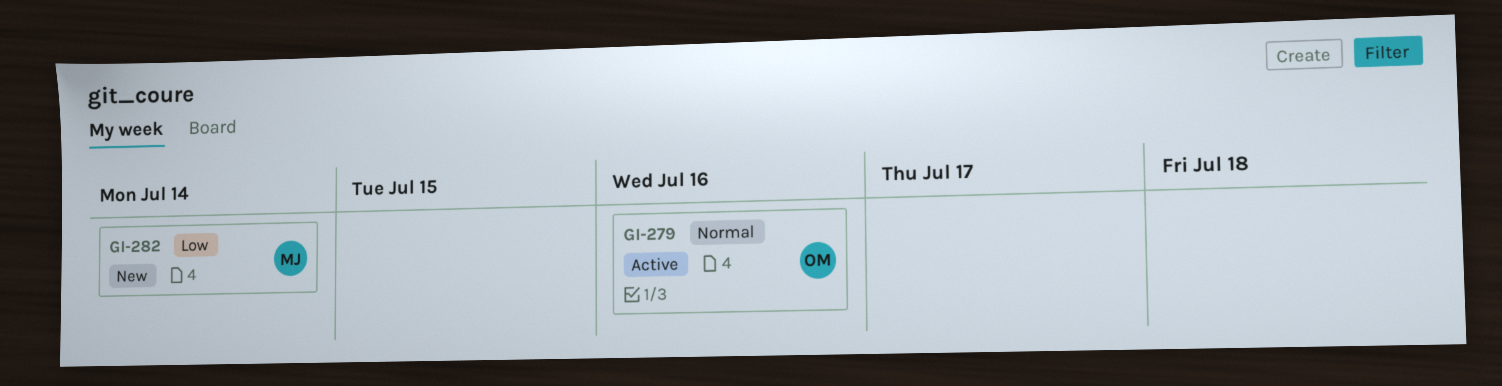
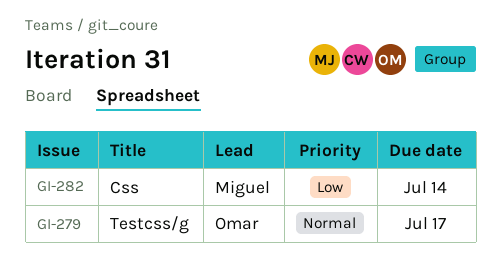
GI-279, due: Jul 16 -> Jul 17

